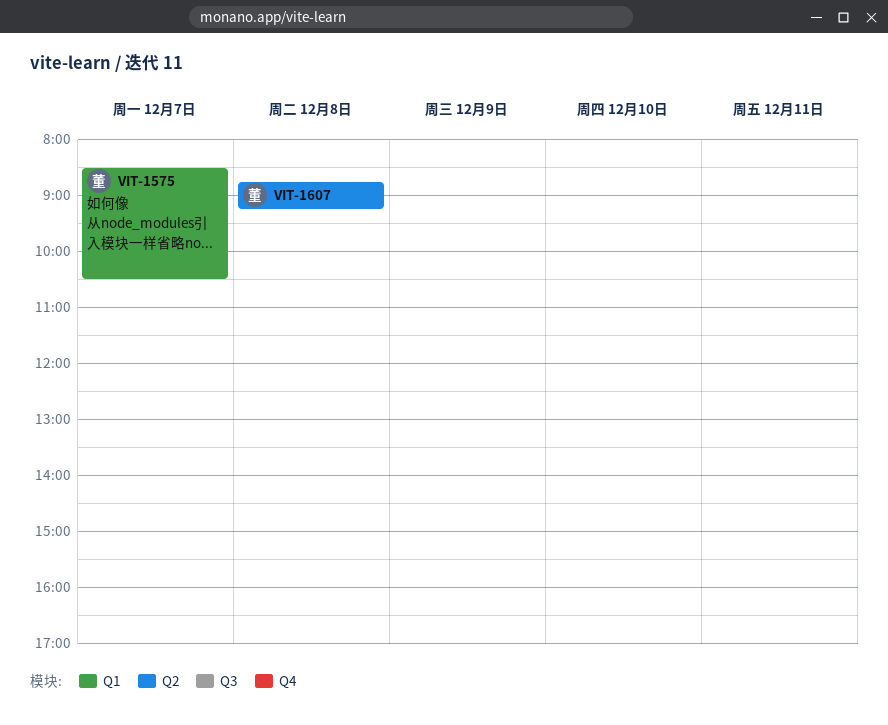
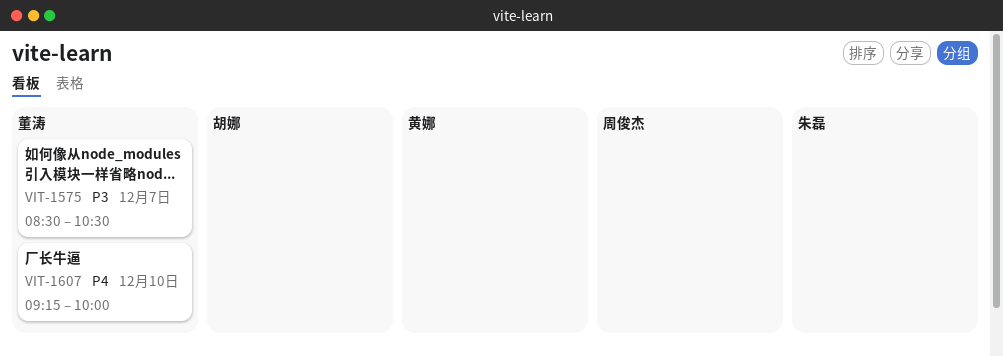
VIT-1607, day: Dec 8 -> Dec 10
VIT-1607, begins: 08:45 -> 09:15
VIT-1607, ends: 09:15 -> 10:00

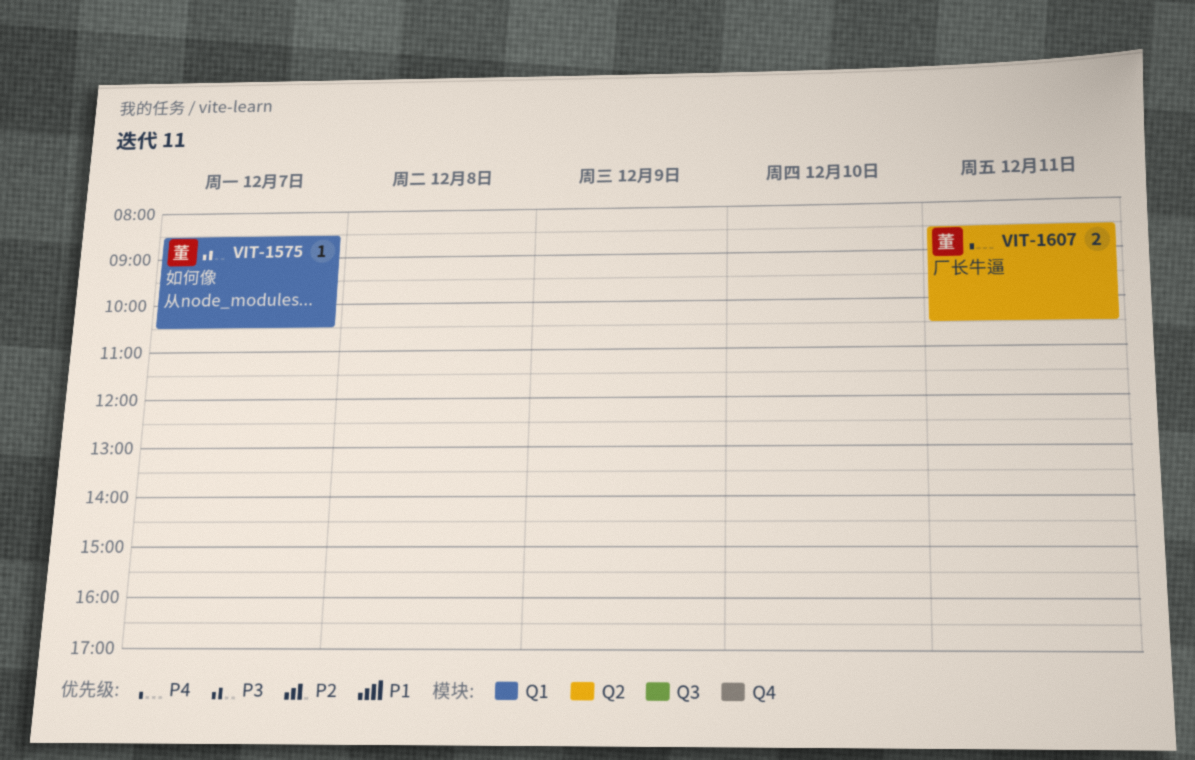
VIT-1607, day: Dec 10 -> Dec 11
VIT-1607, begins: 09:15 -> 08:30
VIT-1607, ends: 10:00 -> 10:30

